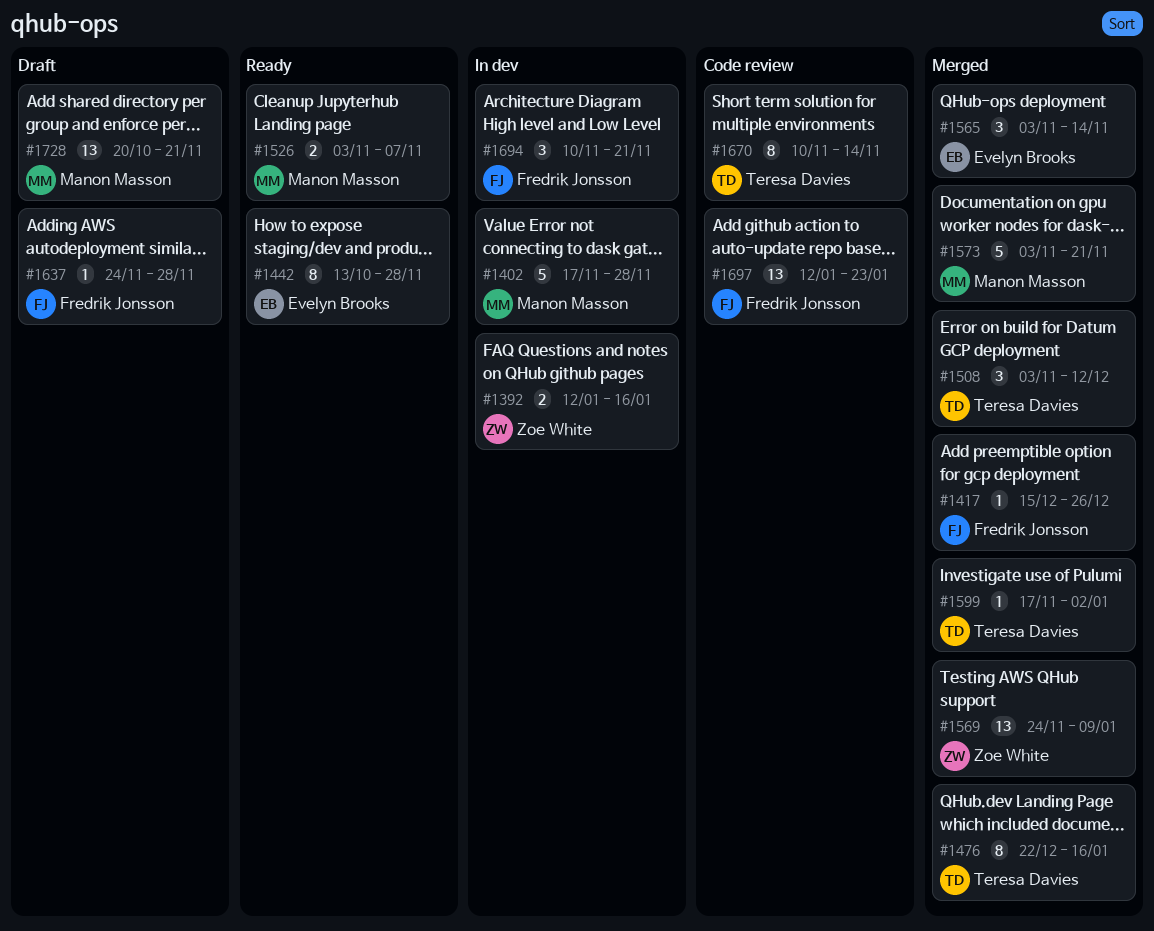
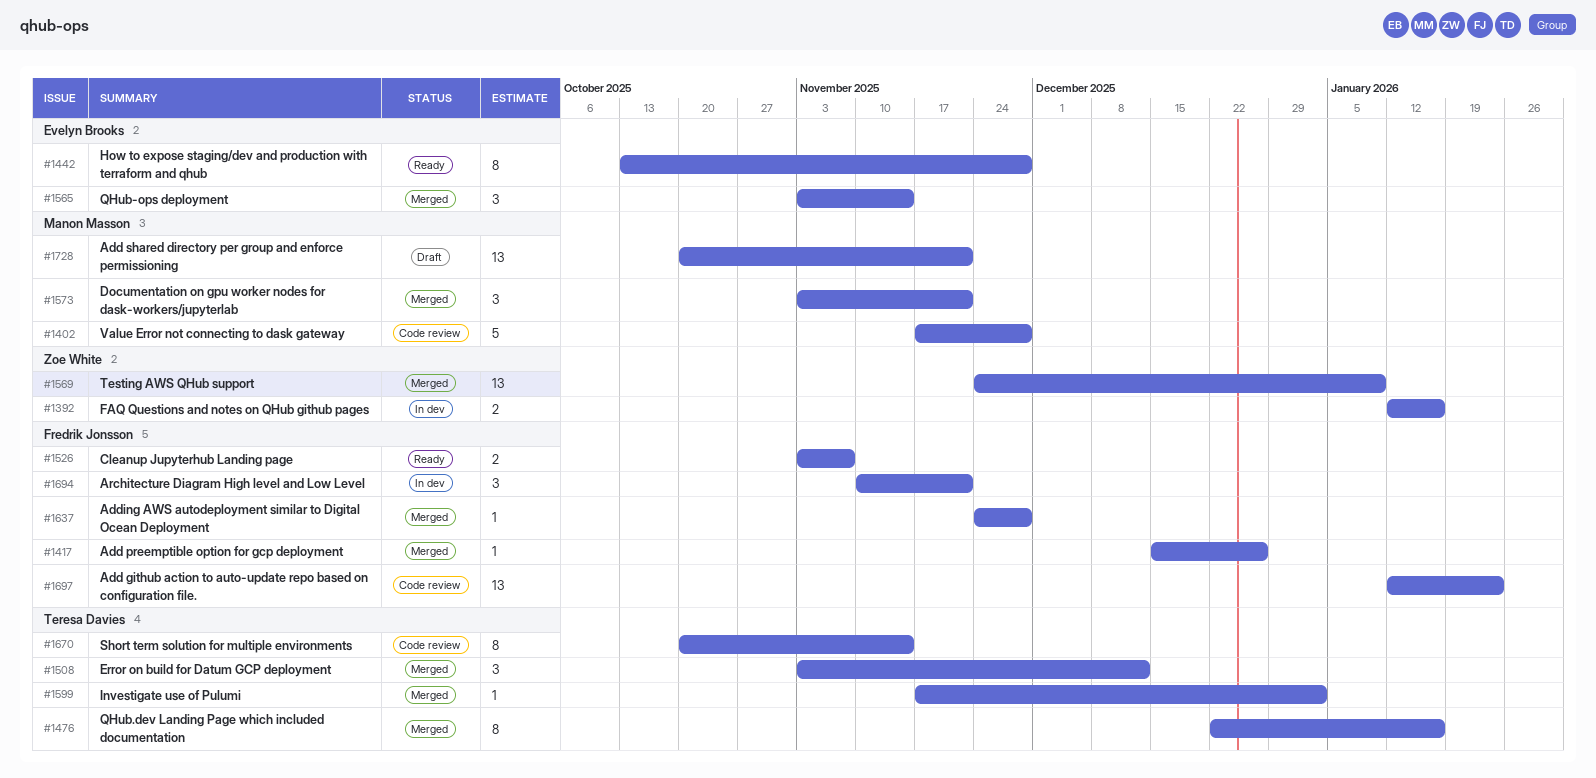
#1402, status: In dev -> Code review
#1526, owner: Manon Masson -> Fredrik Jonsson
#1573, estimate: 5 -> 3
#1637, status: Draft -> Merged
#1670, start: Nov 10 -> Oct 20

